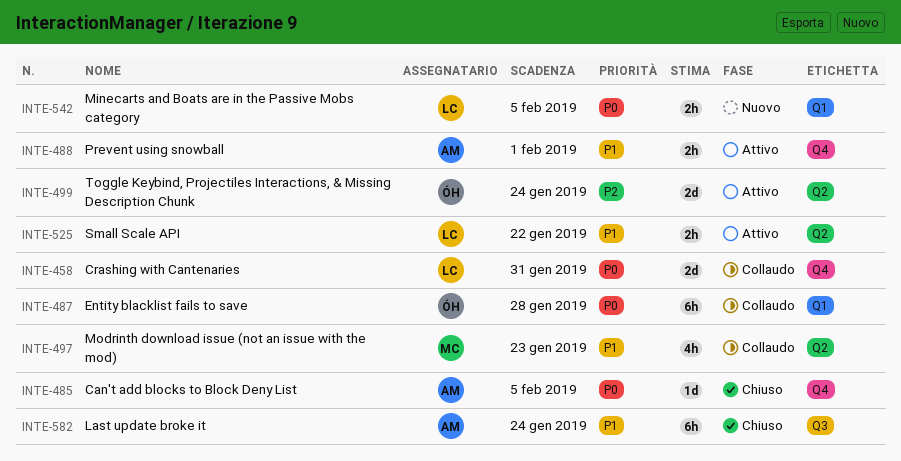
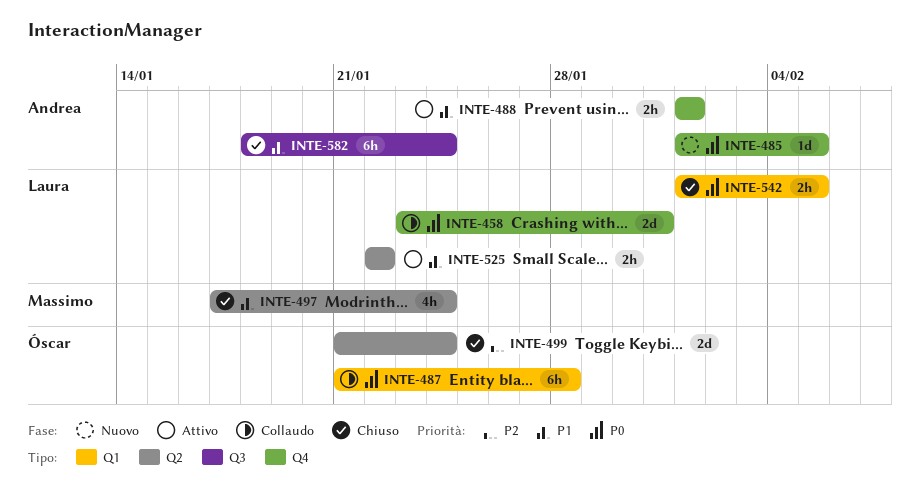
INTE-485, status: Chiuso -> Nuovo
INTE-497, status: Collaudo -> Chiuso
INTE-497, due: Jan 23 -> Jan 24
INTE-499, status: Attivo -> Chiuso
INTE-542, status: Nuovo -> Chiuso

